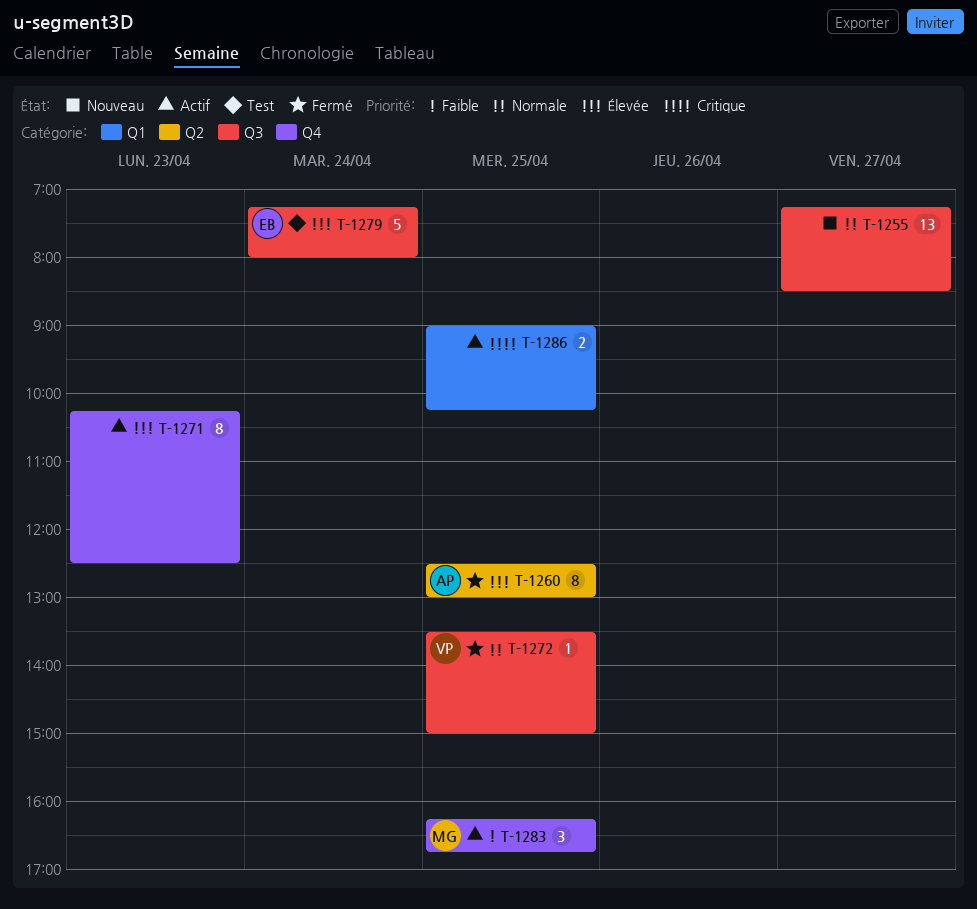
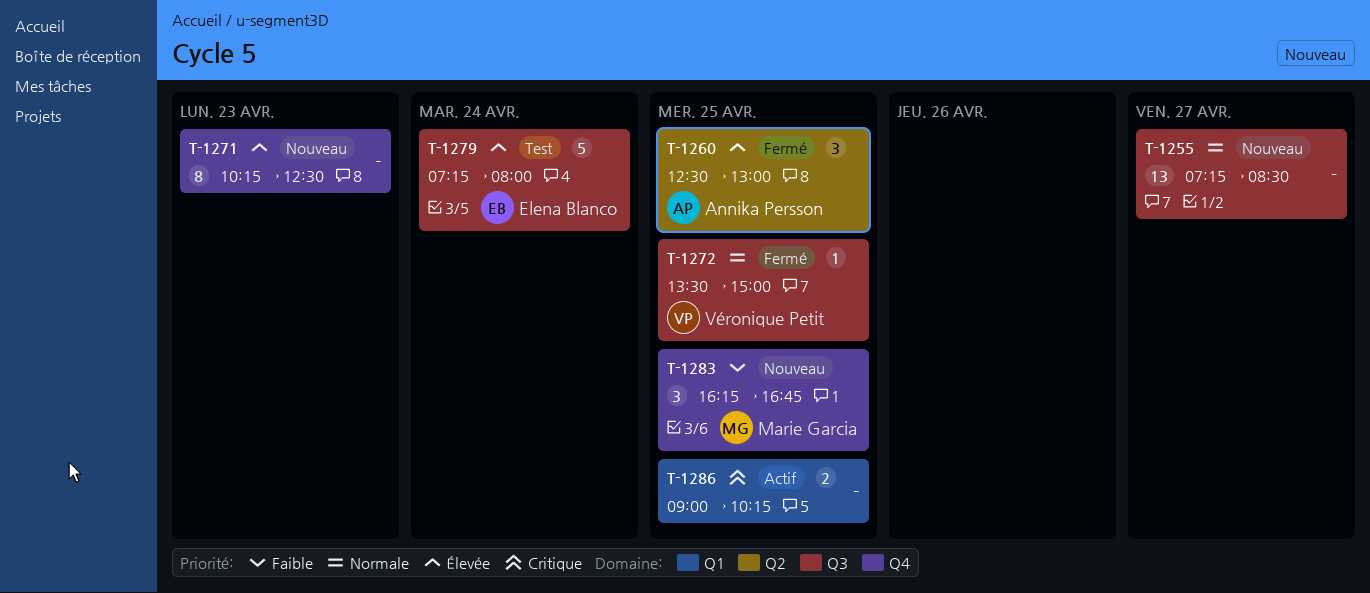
T-1260, estimate: 8 -> 3
T-1271, status: Actif -> Nouveau
T-1283, status: Actif -> Nouveau

